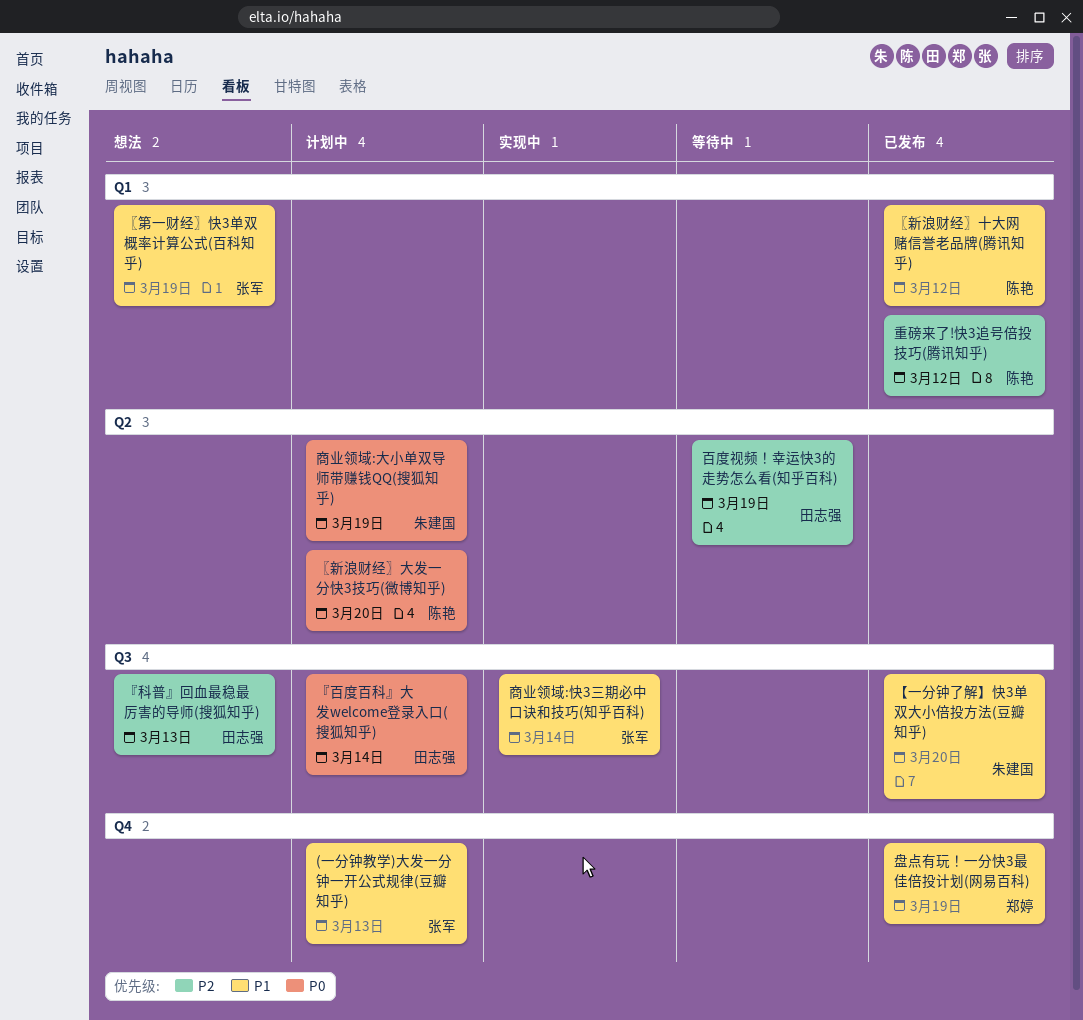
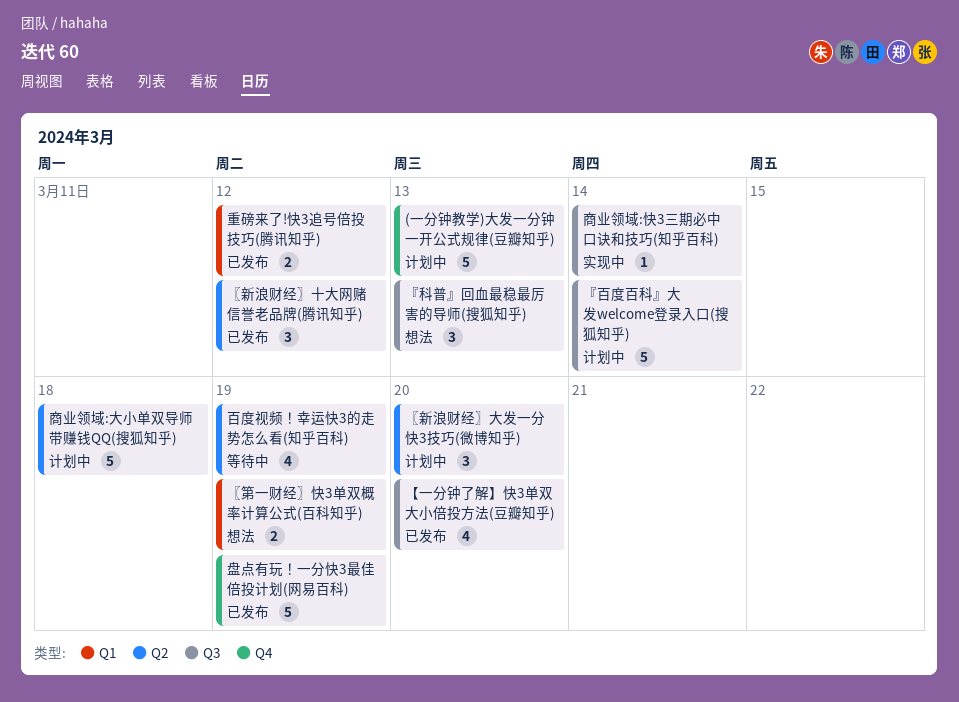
〖新浪财经〗十大网赌信誉老品牌(腾讯知乎), label: Q1 -> Q2
商业领域:大小单双导师带赚钱QQ(搜狐知乎), due: Mar 19 -> Mar 18

